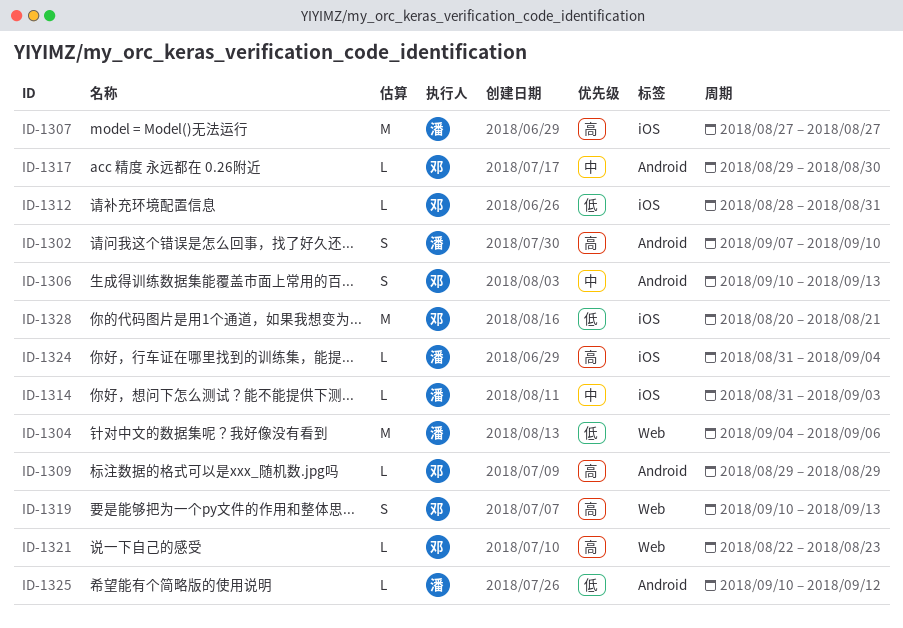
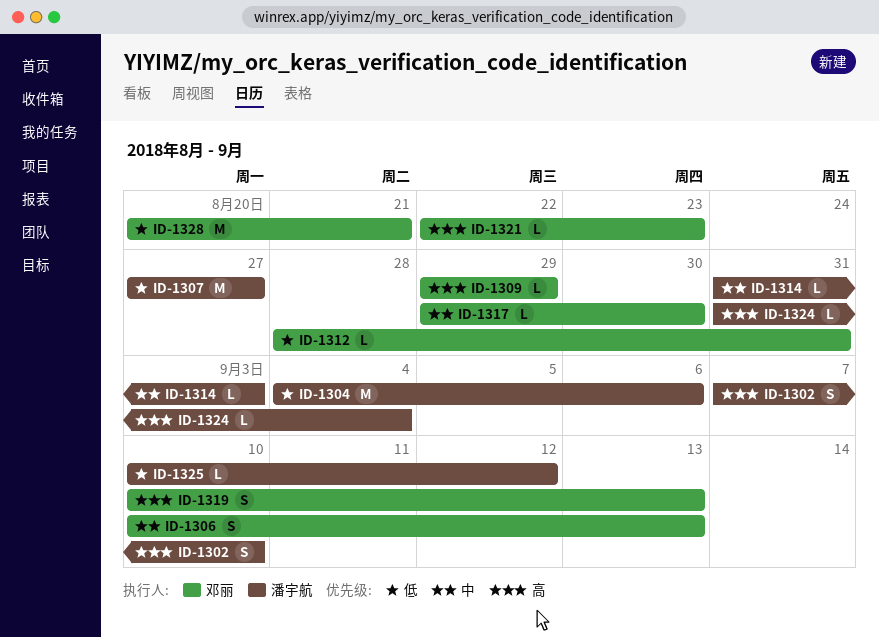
ID-1307, priority: 高 -> 低

